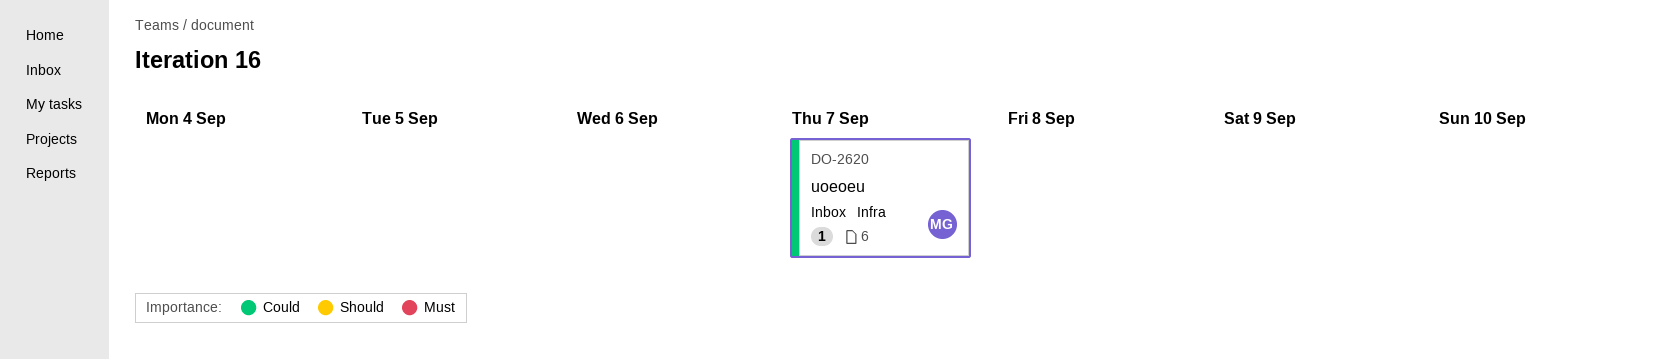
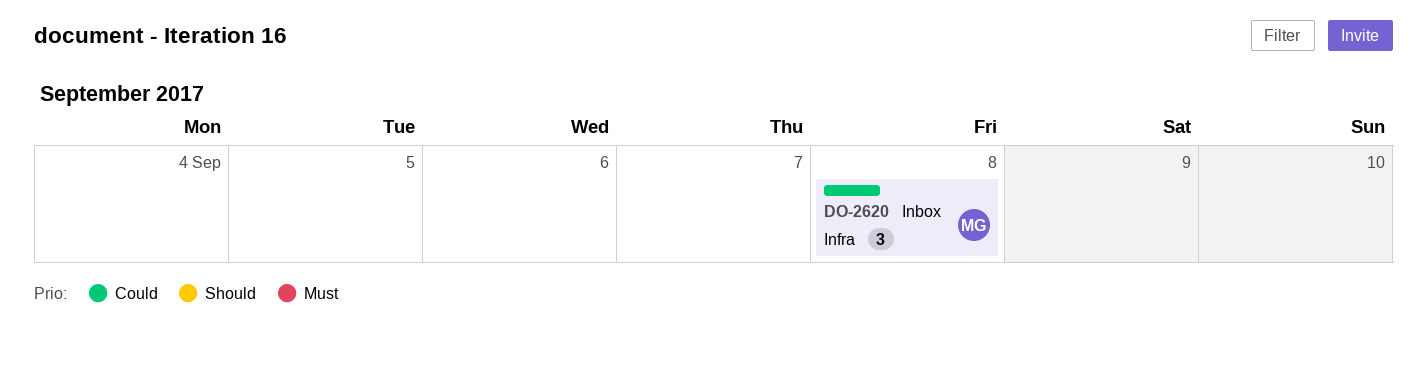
DO-2620, estimate: 1 -> 3
DO-2620, due: Sep 7 -> Sep 8

